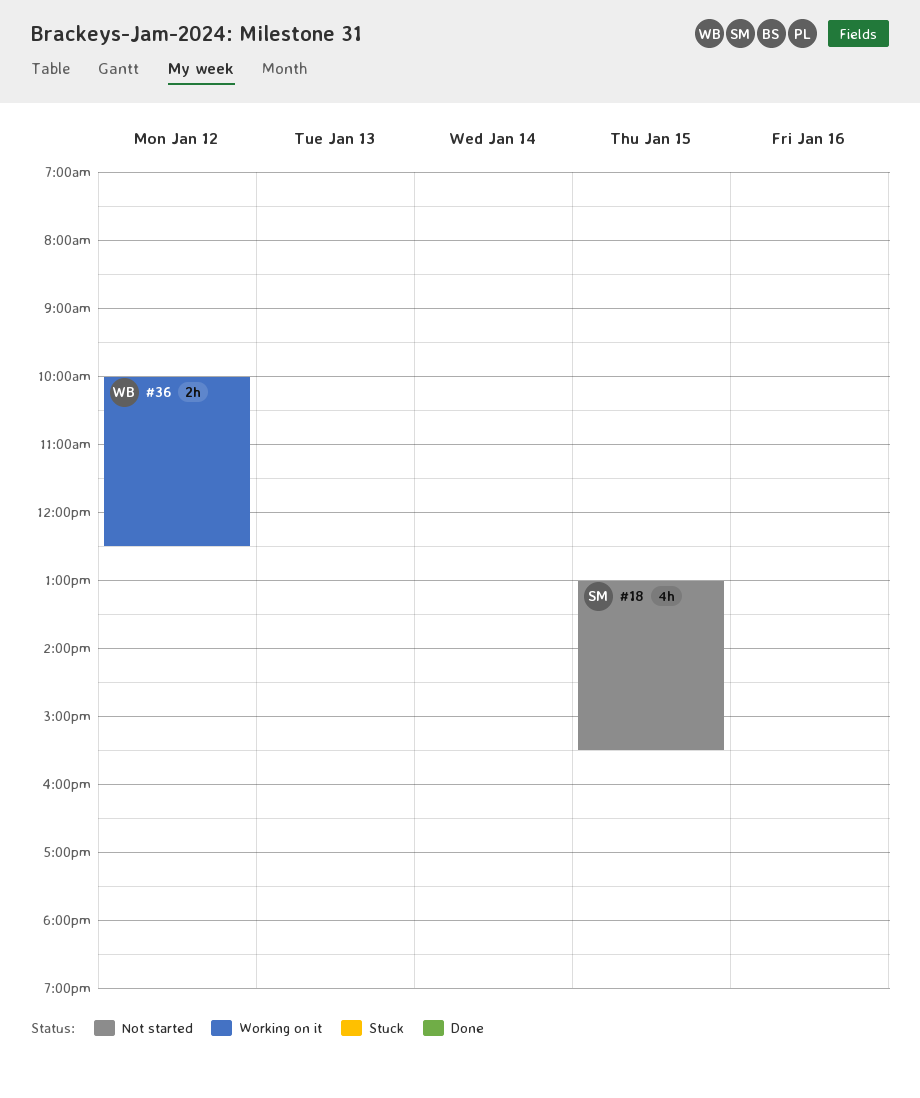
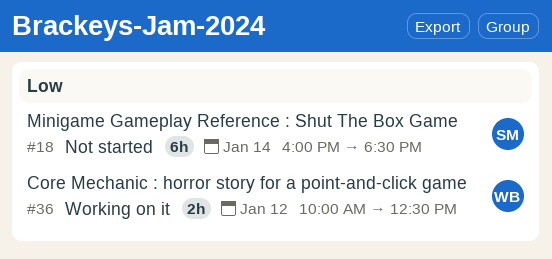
#18, estimate: 4h -> 6h
#18, day: Jan 15 -> Jan 14
#18, begins: 13:00 -> 16:00
#18, ends: 15:30 -> 18:30

